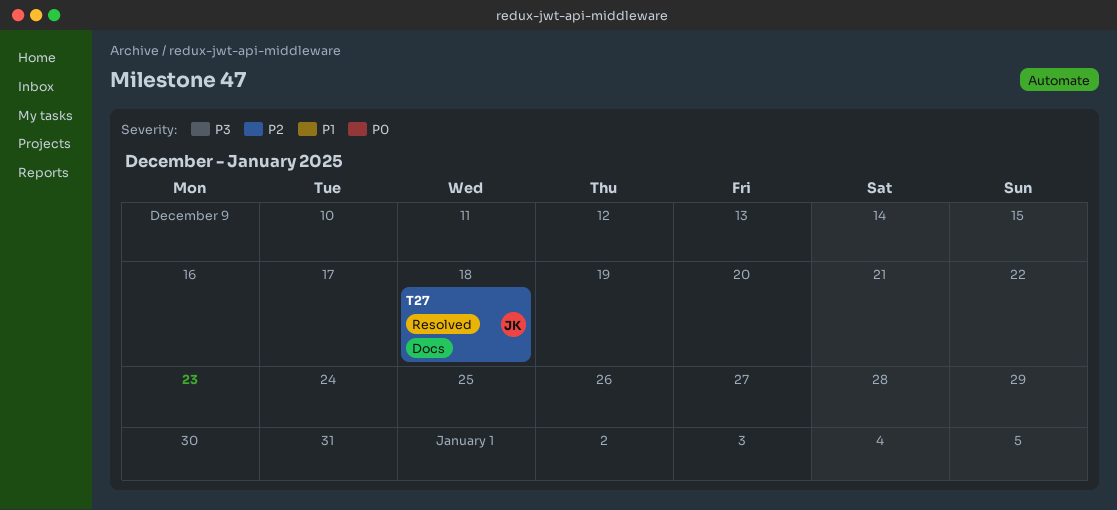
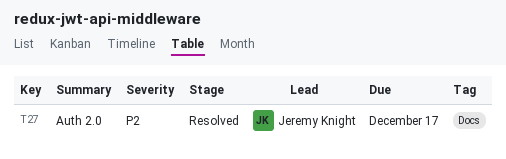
T27, due: Dec 18 -> Dec 17

